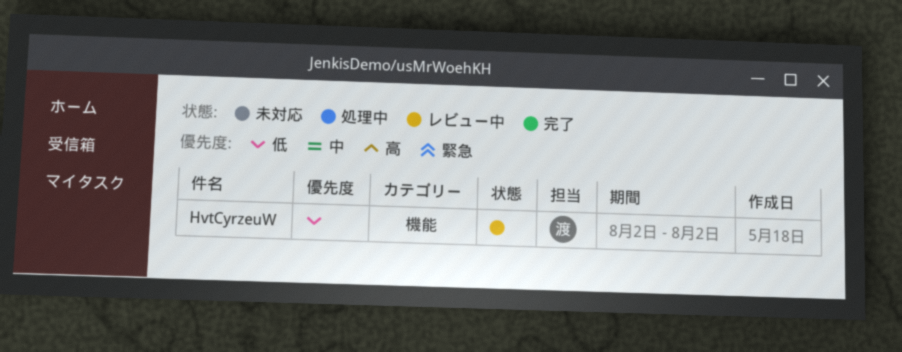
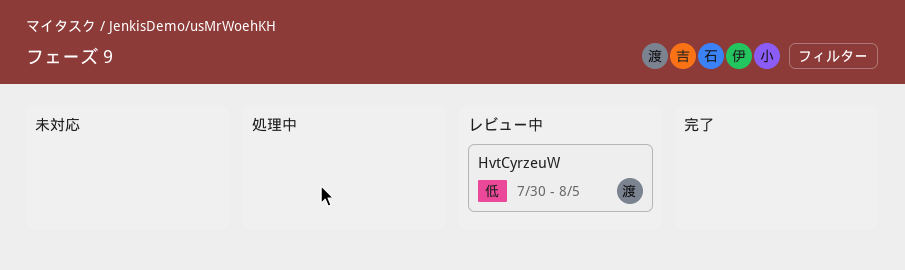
HvtCyrzeuW, start: Aug 2 -> Jul 30
HvtCyrzeuW, due: Aug 2 -> Aug 5

